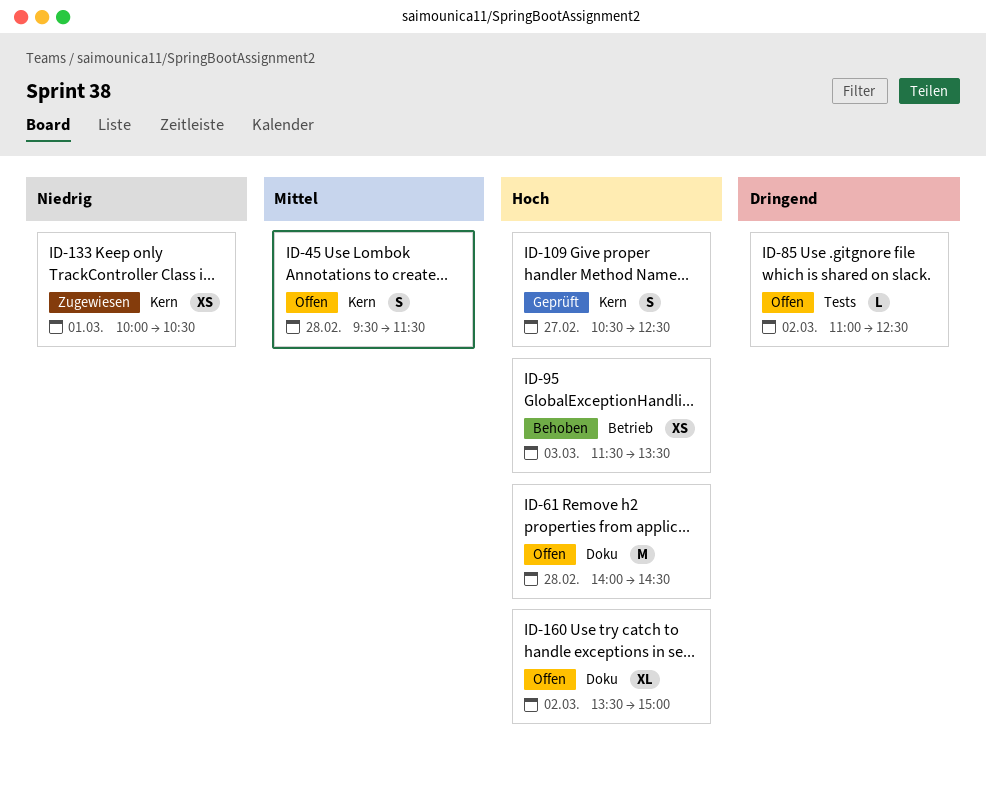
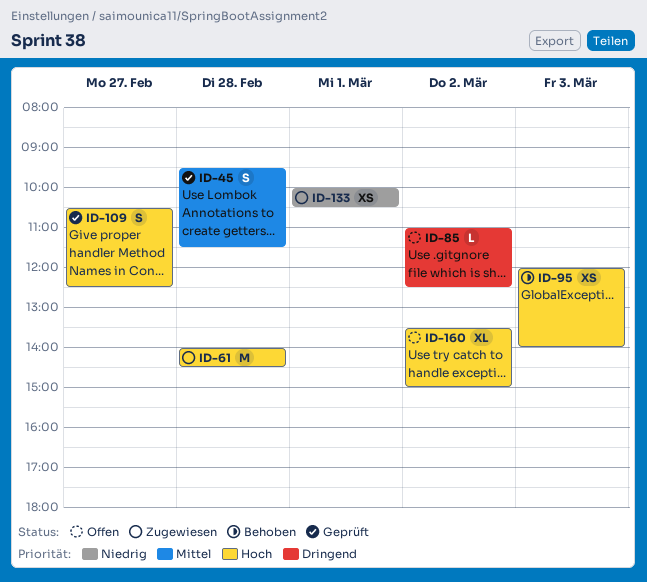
ID-45, status: Offen -> Geprüft
ID-61, status: Offen -> Zugewiesen
ID-95, begins: 11:30 -> 12:00
ID-95, ends: 13:30 -> 14:00

